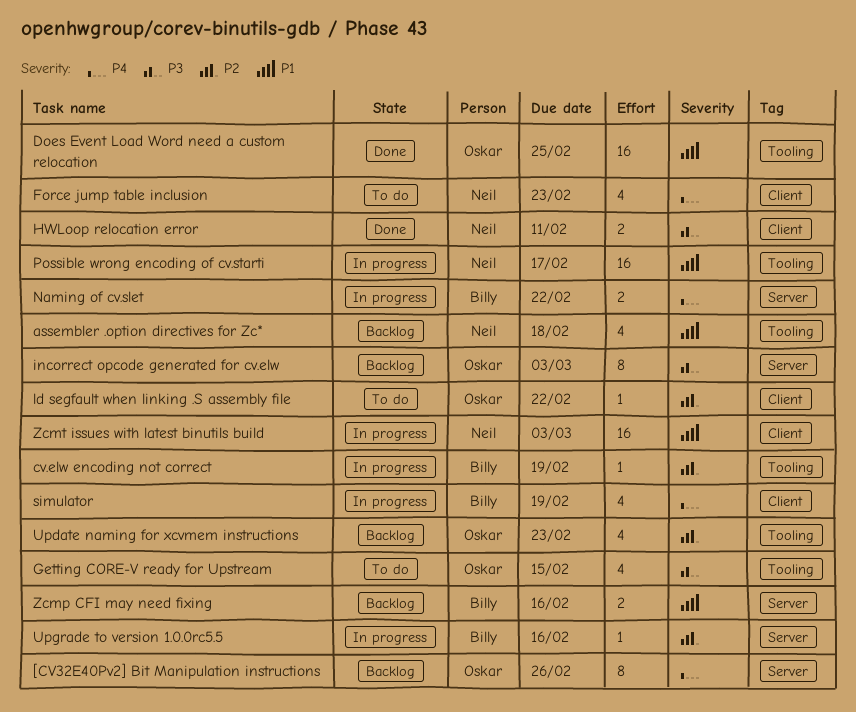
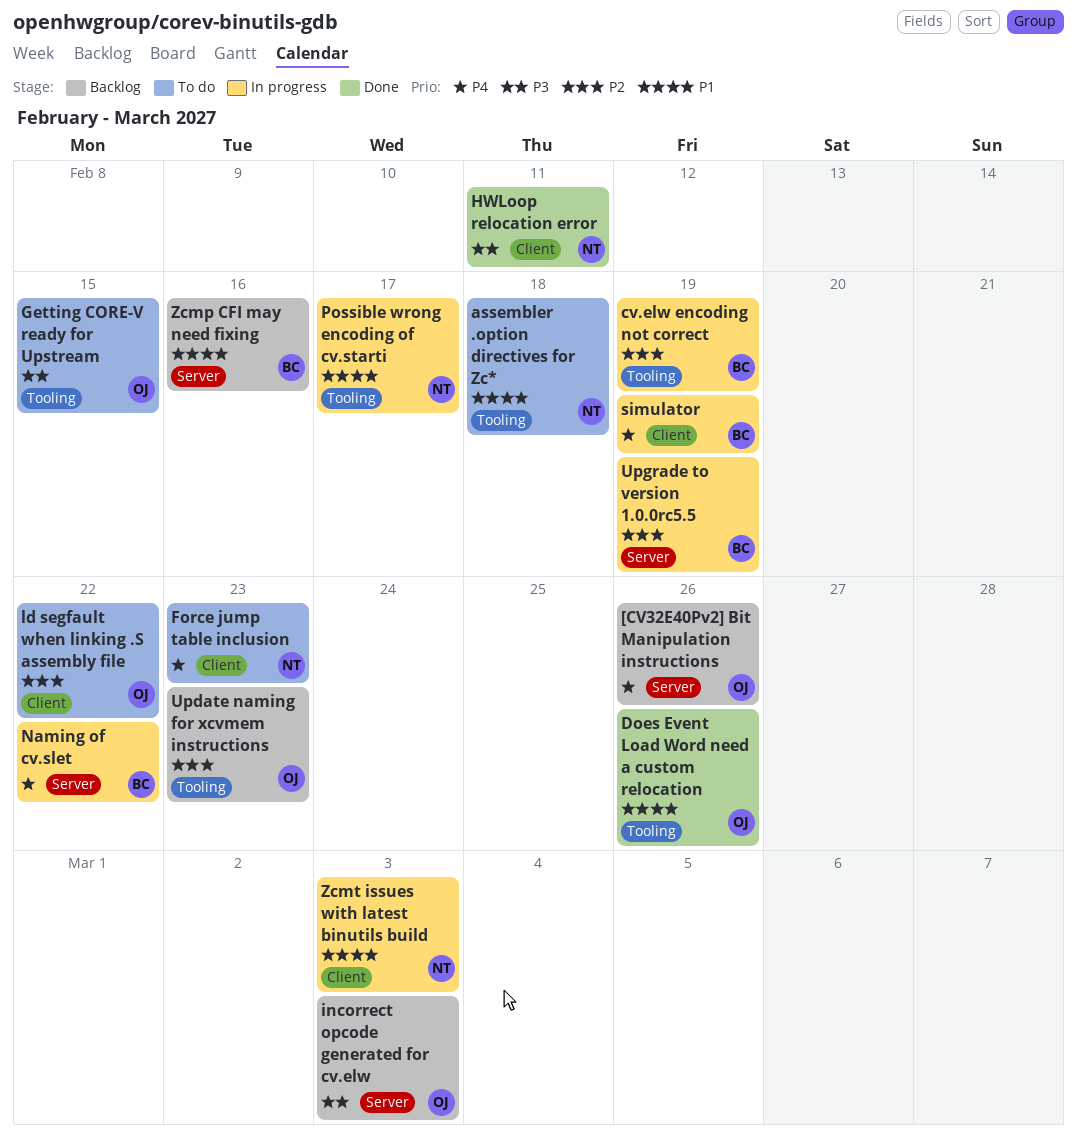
assembler .option directives for Zc*, status: Backlog -> To do
Does Event Load Word need a custom relocation, due: Feb 25 -> Feb 26
Upgrade to version 1.0.0rc5.5, due: Feb 16 -> Feb 19

